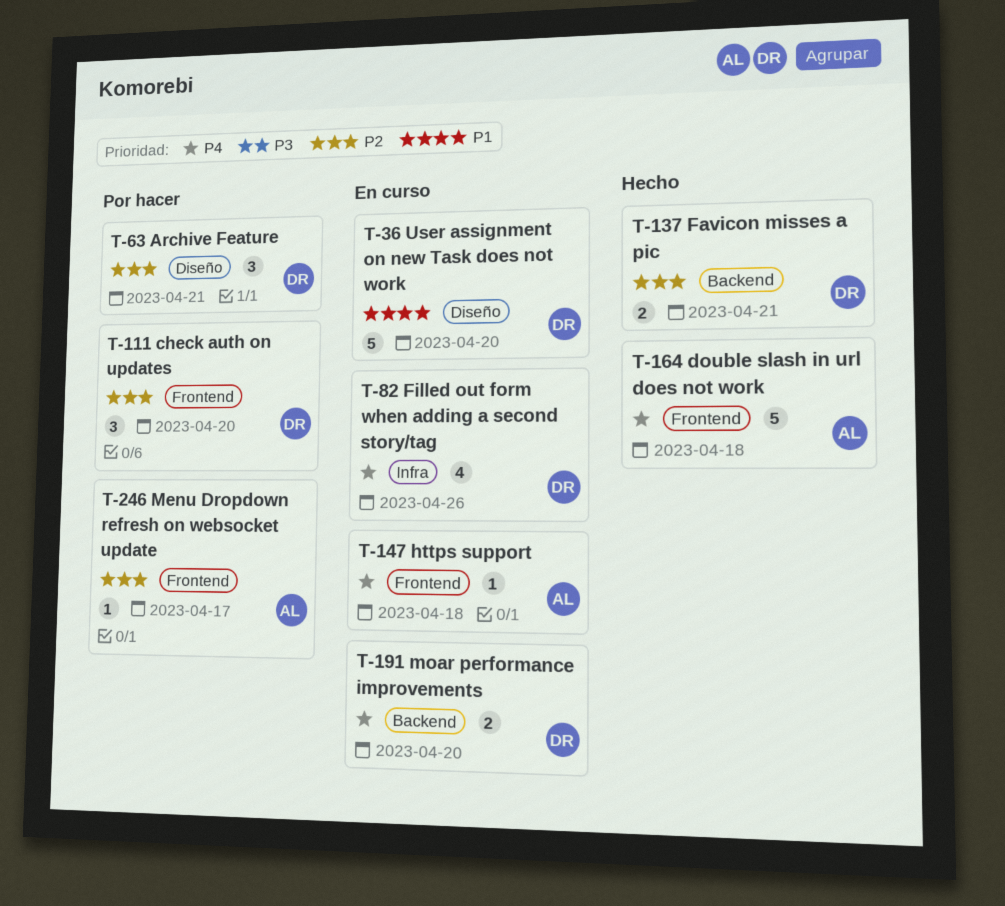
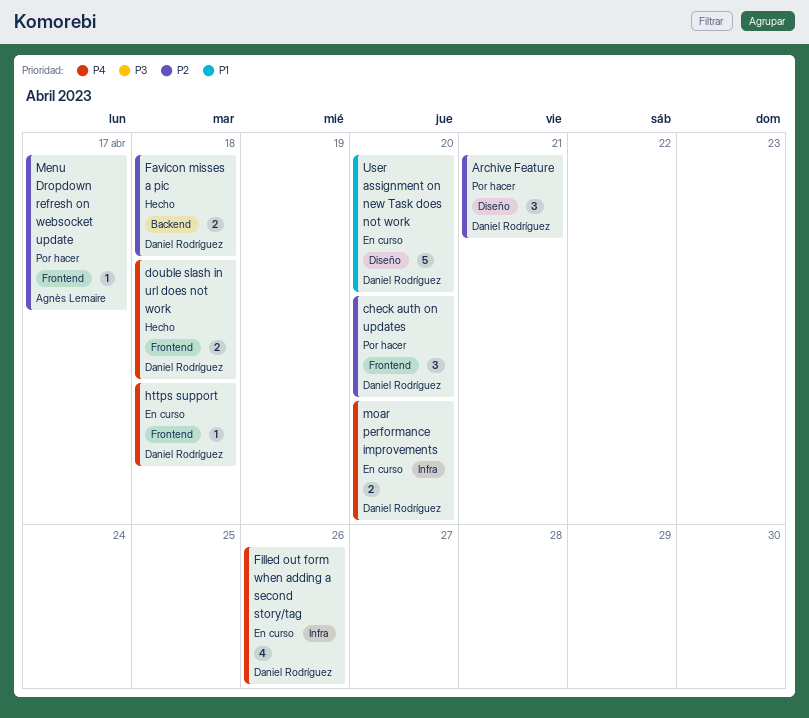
double slash in url does not work, owner: Agnès Lemaire -> Daniel Rodríguez
double slash in url does not work, estimate: 5 -> 2
Favicon misses a pic, due: Apr 21 -> Apr 18
https support, owner: Agnès Lemaire -> Daniel Rodríguez
moar performance improvements, label: Backend -> Infra

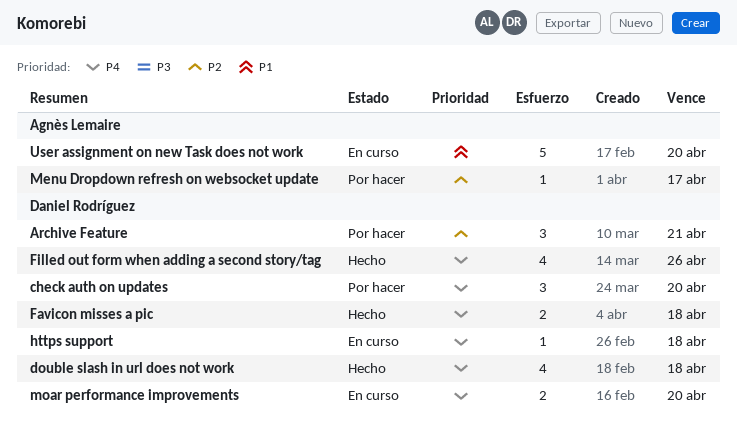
check auth on updates, priority: P2 -> P4
double slash in url does not work, estimate: 2 -> 4
Favicon misses a pic, priority: P2 -> P4
Filled out form when adding a second story/tag, status: En curso -> Hecho
User assignment on new Task does not work, owner: Daniel Rodríguez -> Agnès Lemaire

